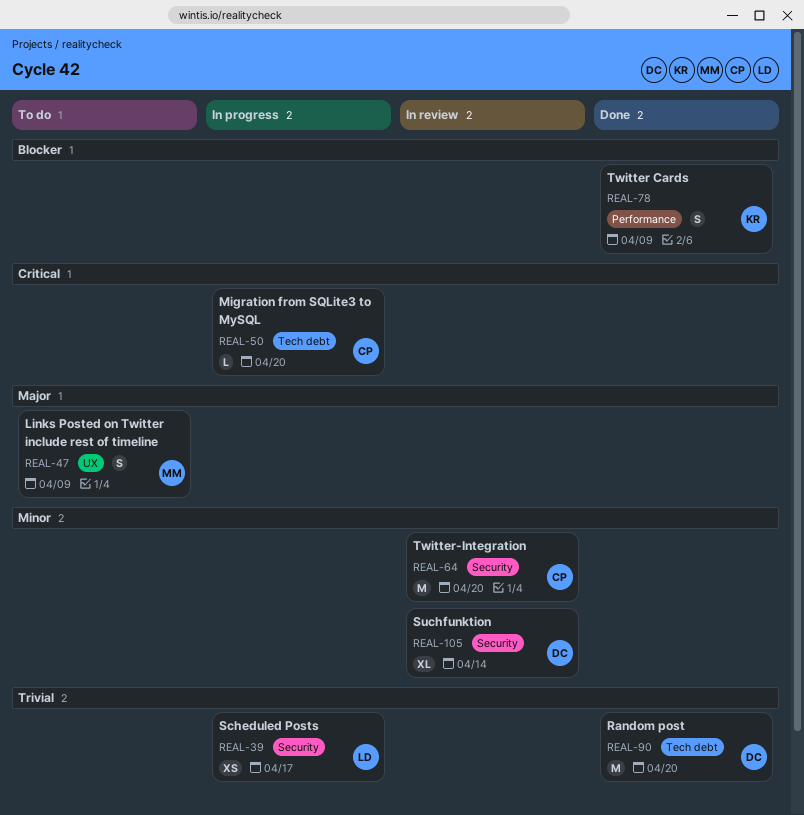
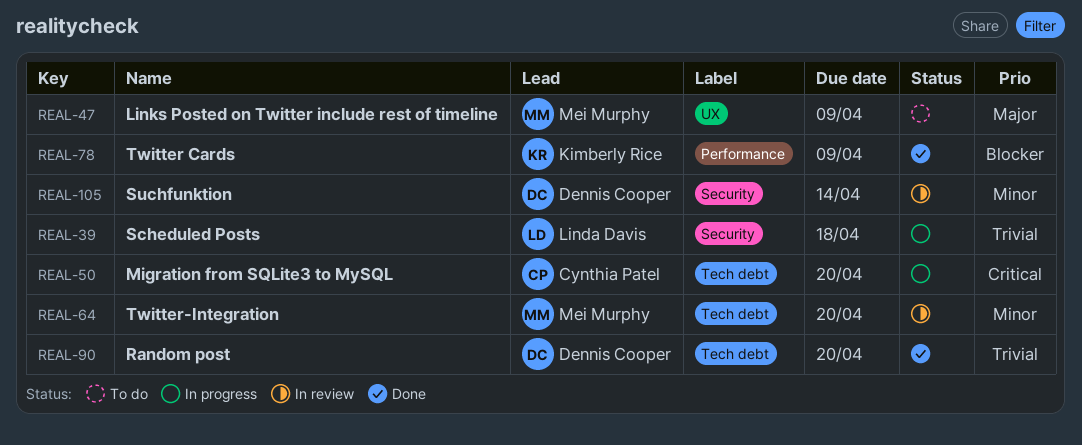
REAL-39, due: Apr 17 -> Apr 18
REAL-64, owner: Cynthia Patel -> Mei Murphy
REAL-64, label: Security -> Tech debt

